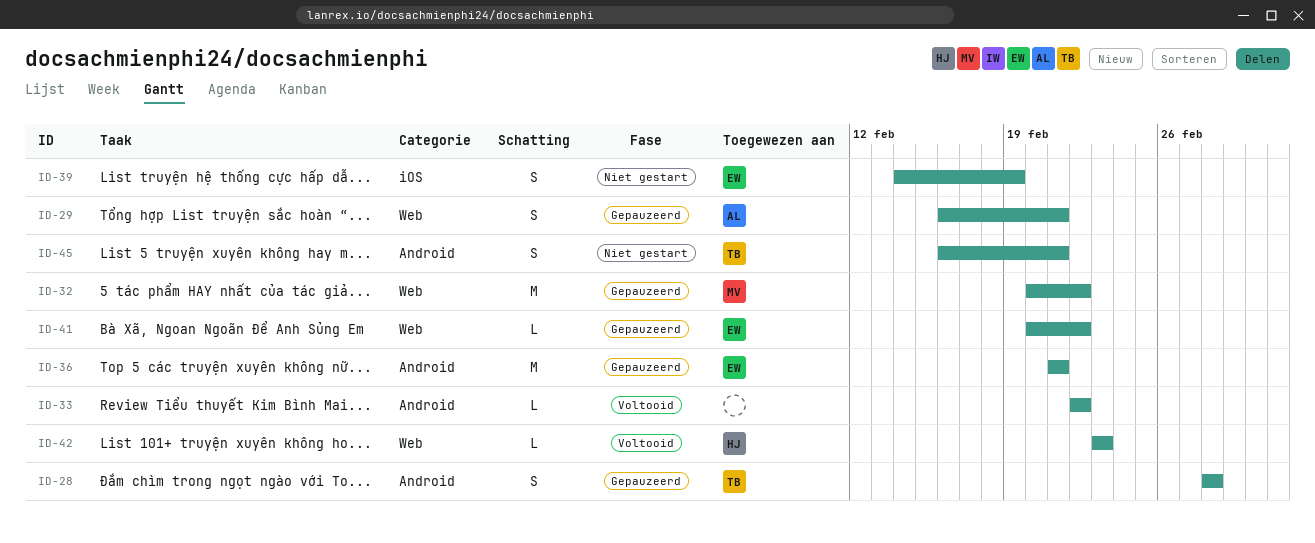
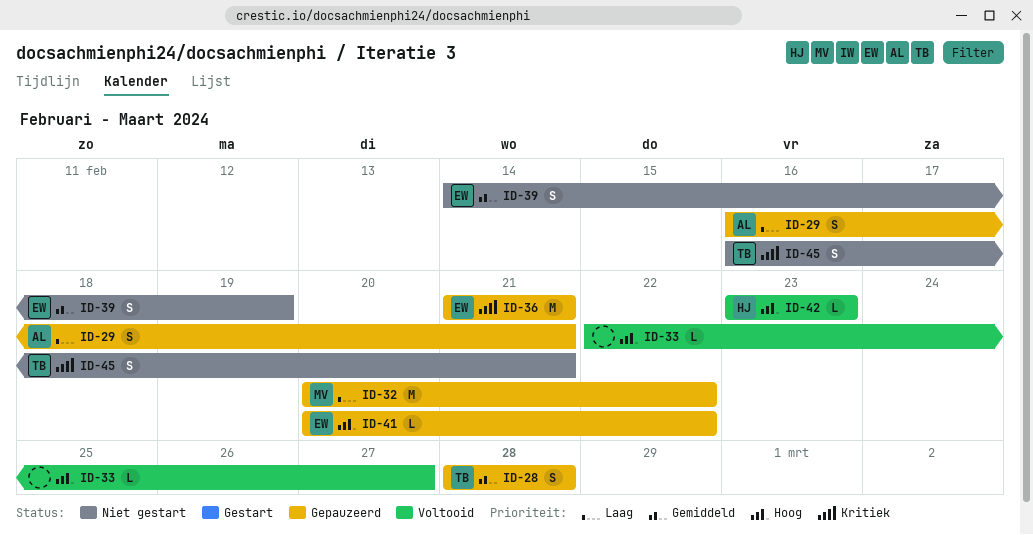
ID-33, due: Feb 22 -> Feb 27

